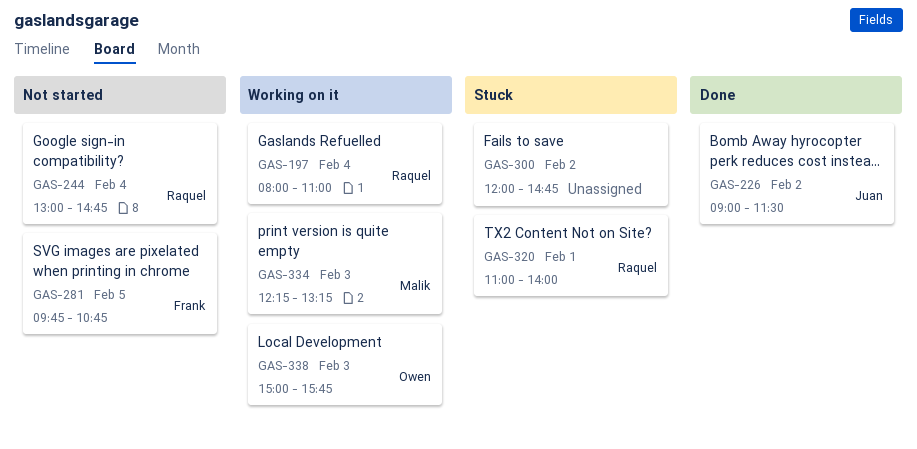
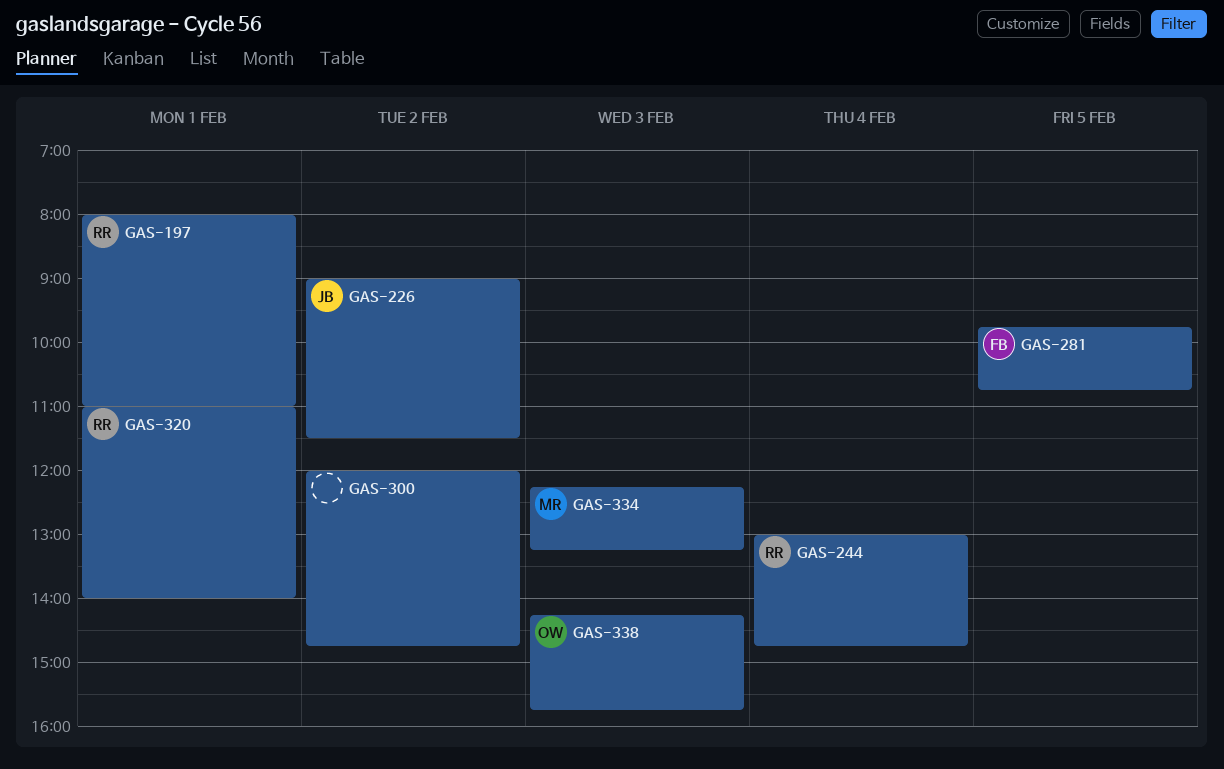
GAS-197, day: Feb 4 -> Feb 1
GAS-338, begins: 15:00 -> 14:15

